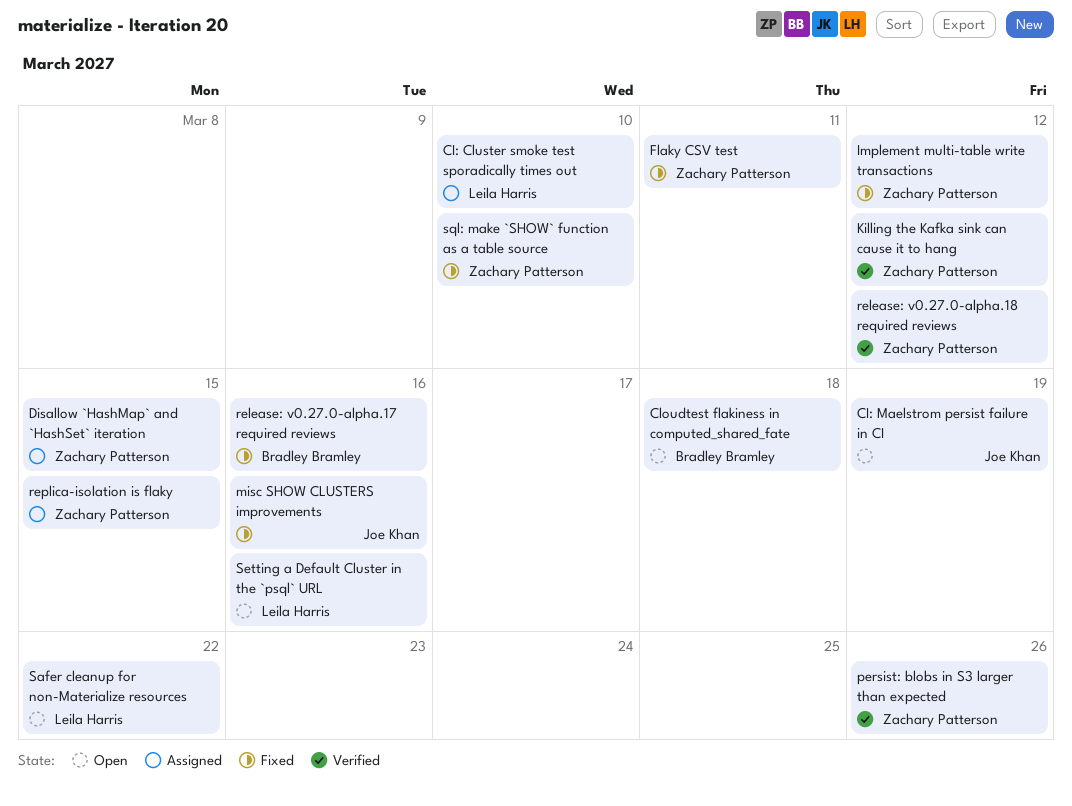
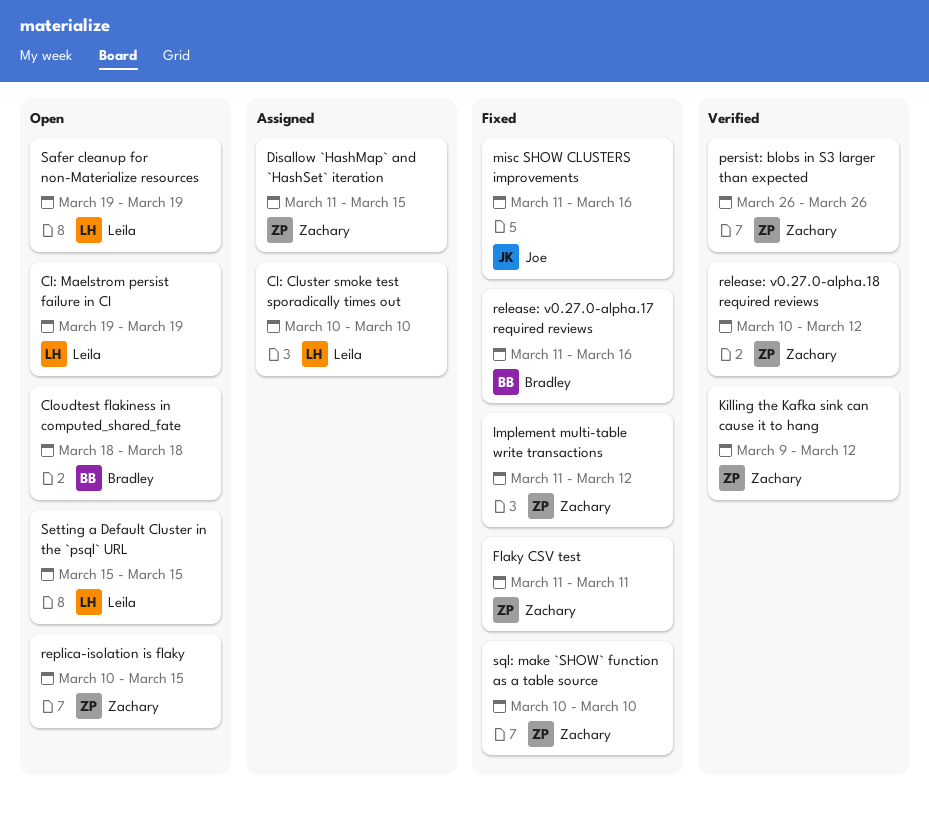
CI: Maelstrom persist failure in CI, owner: Joe Khan -> Leila Harris
replica-isolation is flaky, status: Assigned -> Open
Safer cleanup for non-Materialize resources, due: Mar 22 -> Mar 19
Setting a Default Cluster in the `psql` URL, due: Mar 16 -> Mar 15

